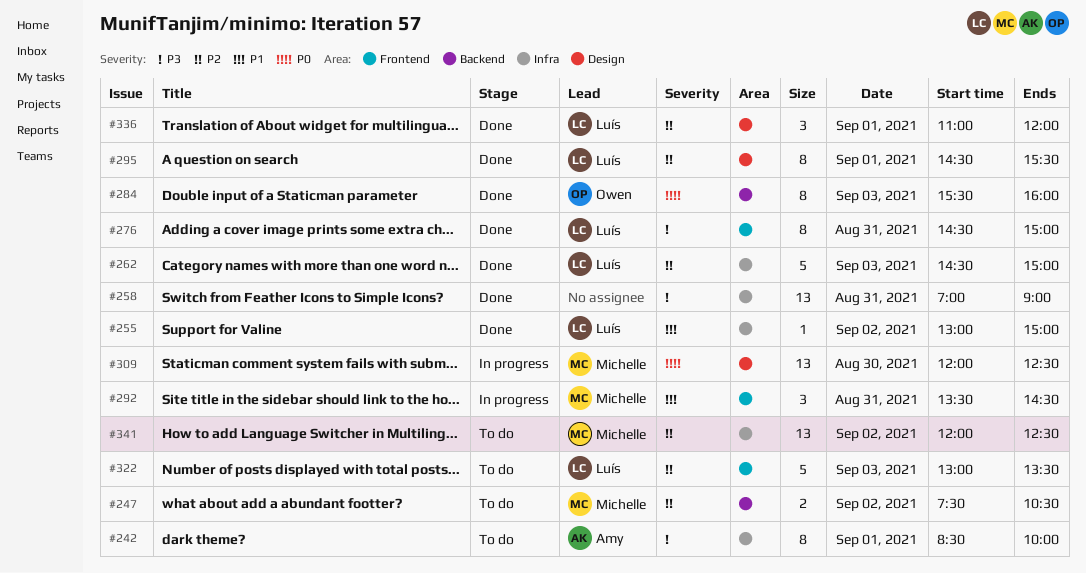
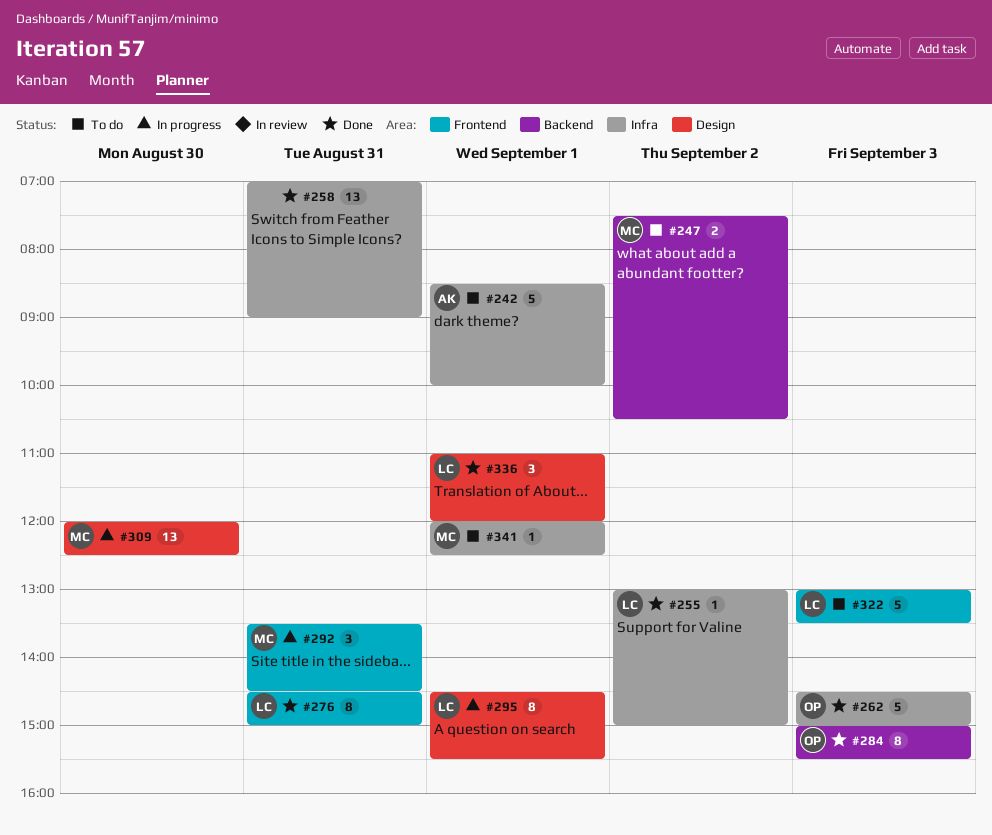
#242, estimate: 8 -> 5
#262, owner: Luís -> Owen
#284, begins: 15:30 -> 15:00
#284, ends: 16:00 -> 15:30
#295, status: Done -> In progress
#341, estimate: 13 -> 1
#341, day: Sep 2 -> Sep 1

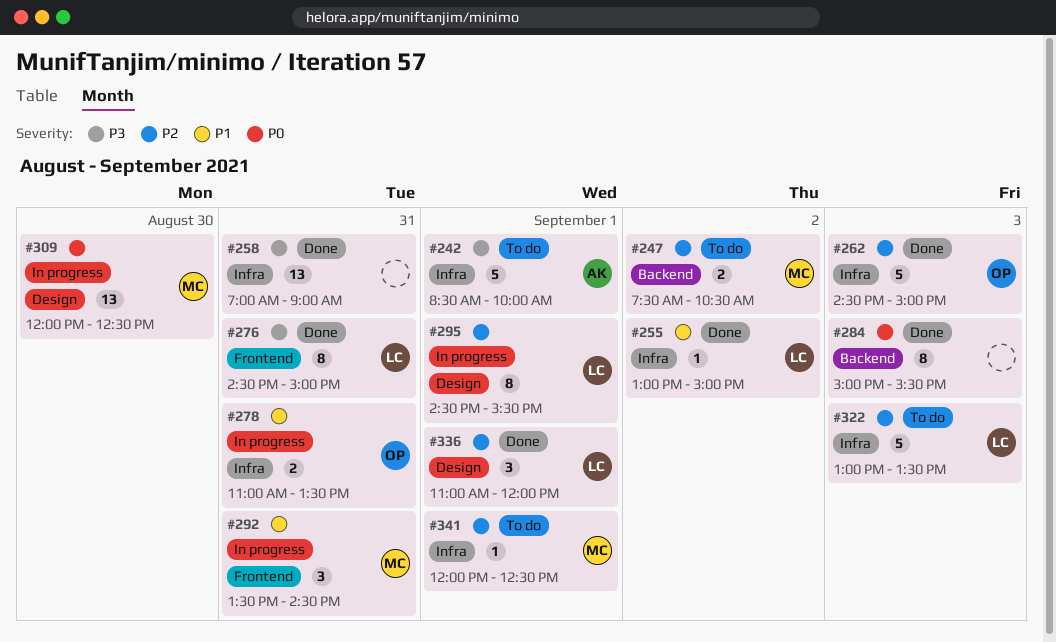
#278: none -> present
#284, owner: OP -> none
#322, label: Frontend -> Infra

